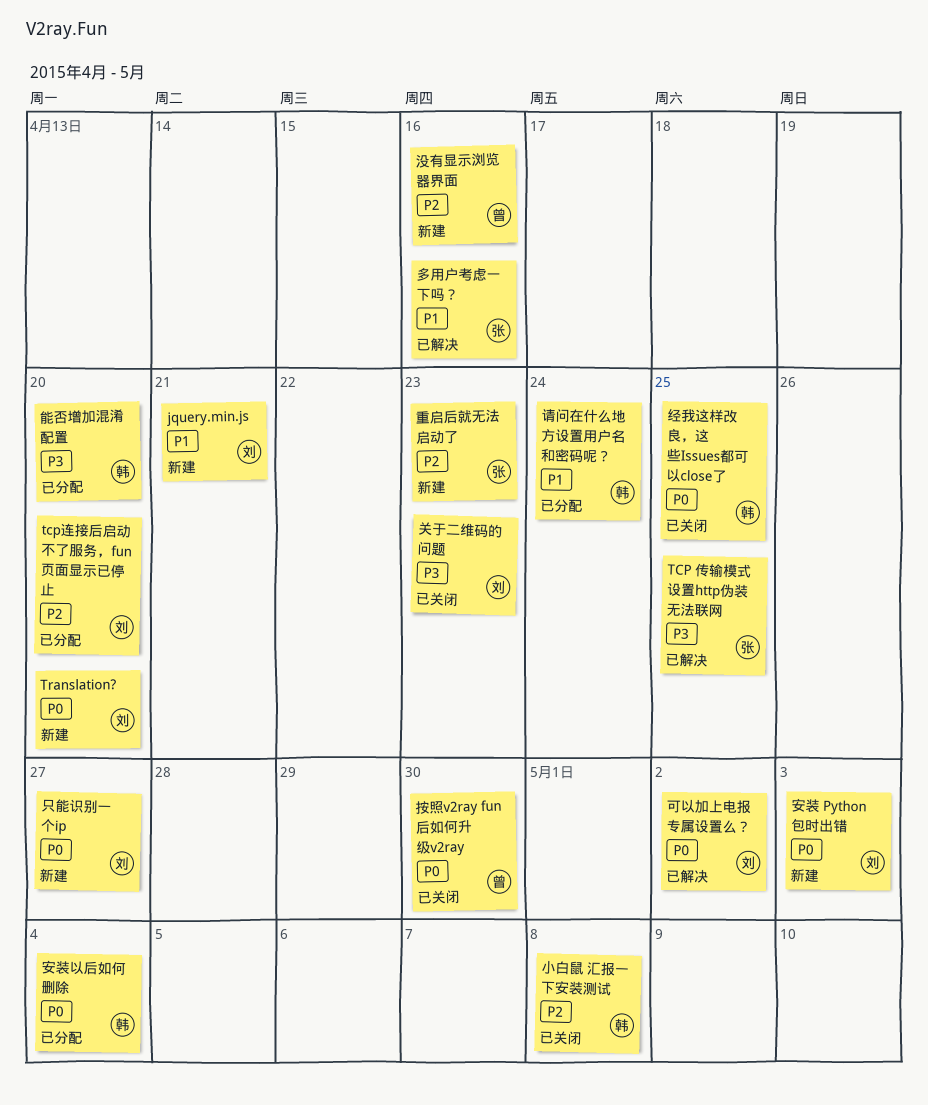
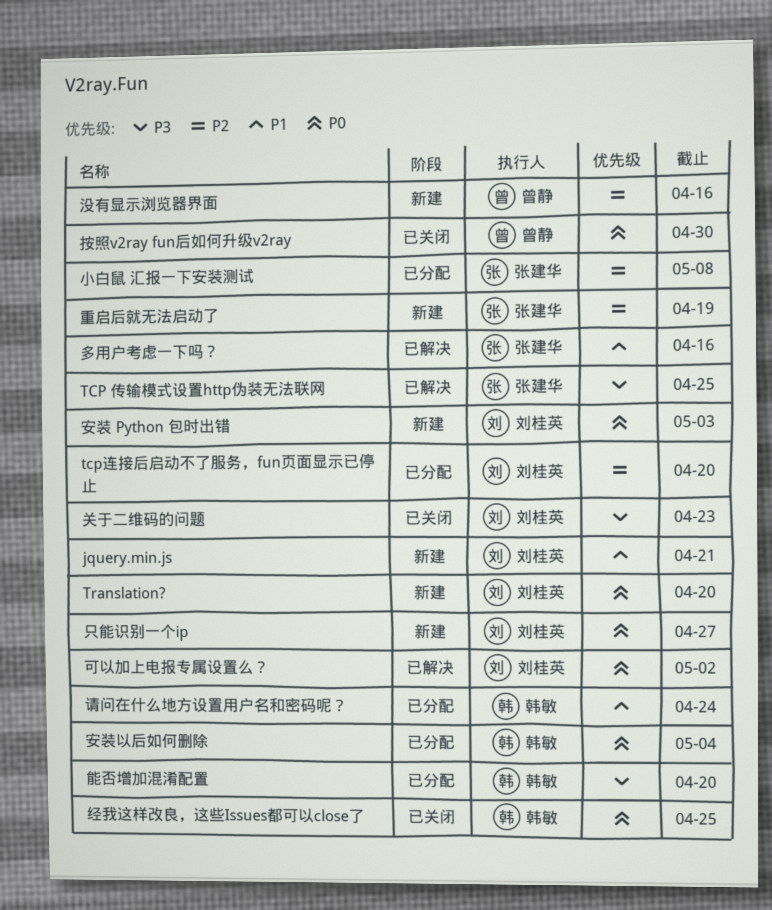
小白鼠 汇报一下安装测试, status: 已关闭 -> 已分配
小白鼠 汇报一下安装测试, owner: 韩敏 -> 张建华
重启后就无法启动了, due: Apr 23 -> Apr 19

